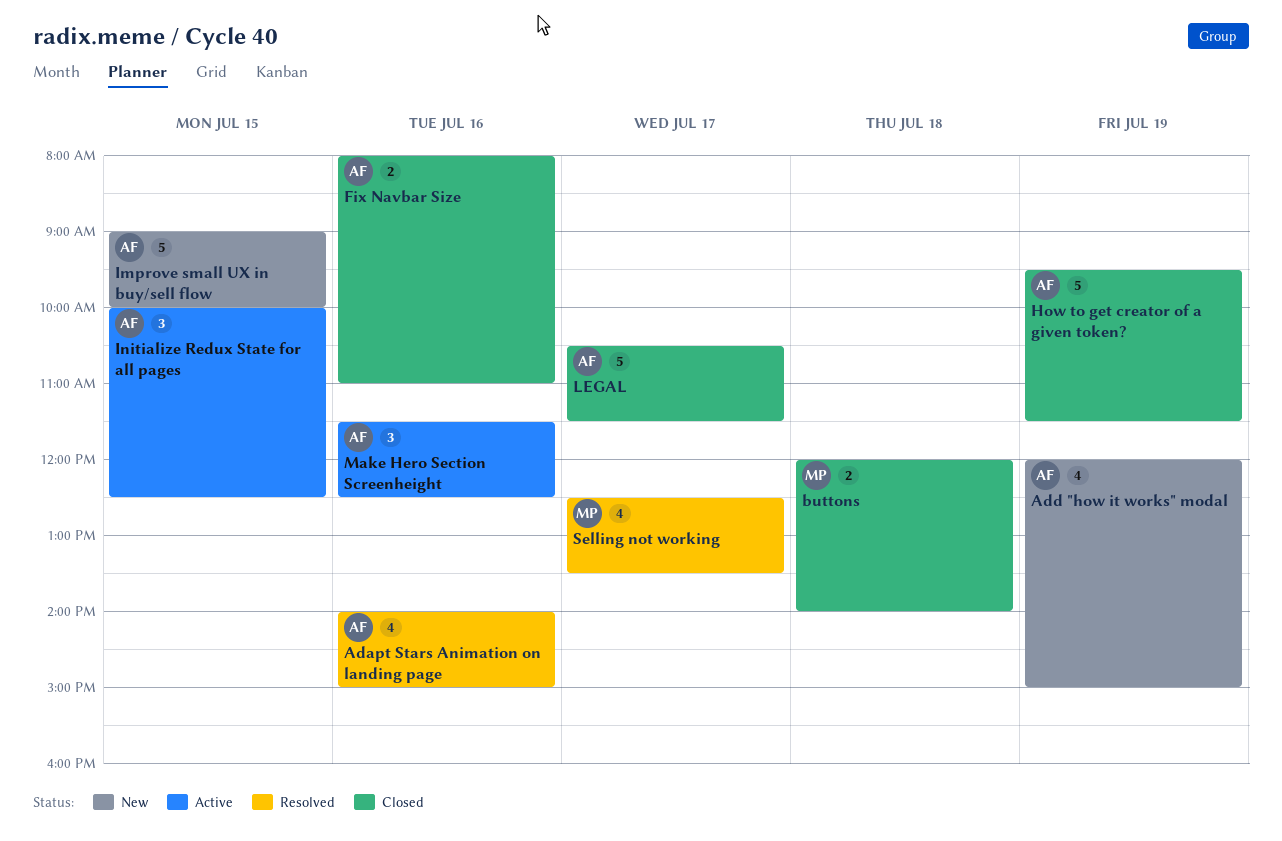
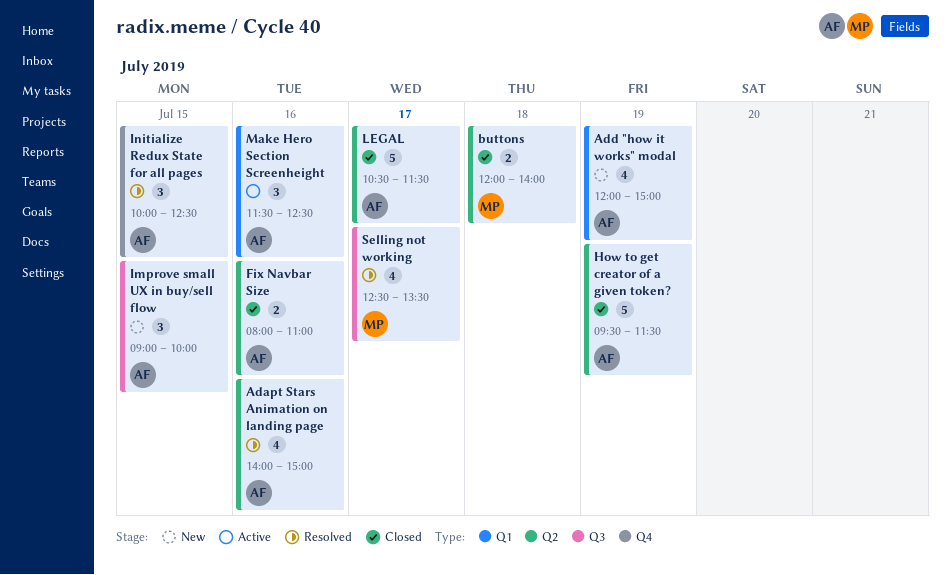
Improve small UX in buy/sell flow, estimate: 5 -> 3
Initialize Redux State for all pages, status: Active -> Resolved

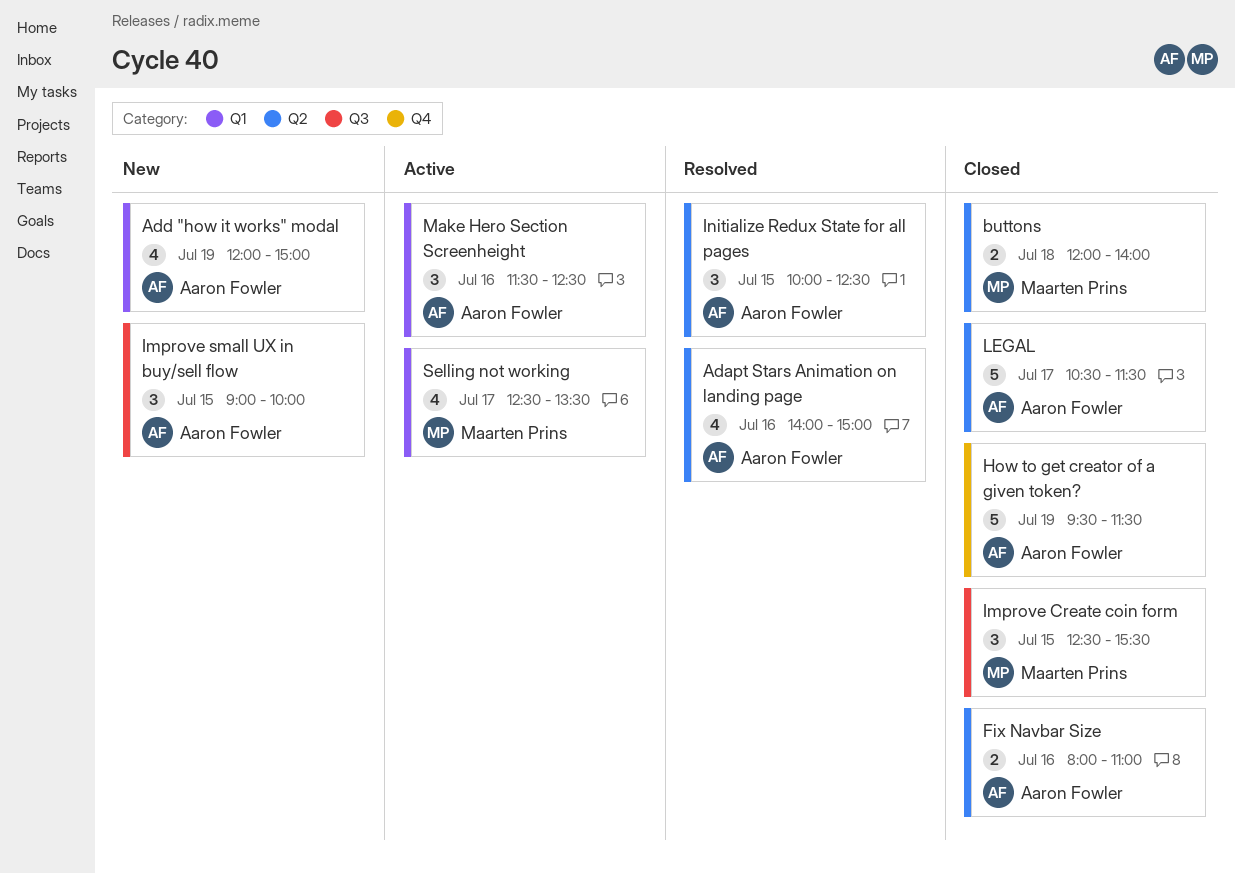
How to get creator of a given token?, label: Q2 -> Q4
Improve Create coin form: none -> present
Initialize Redux State for all pages, label: Q4 -> Q2
Selling not working, status: Resolved -> Active
Selling not working, label: Q3 -> Q1

